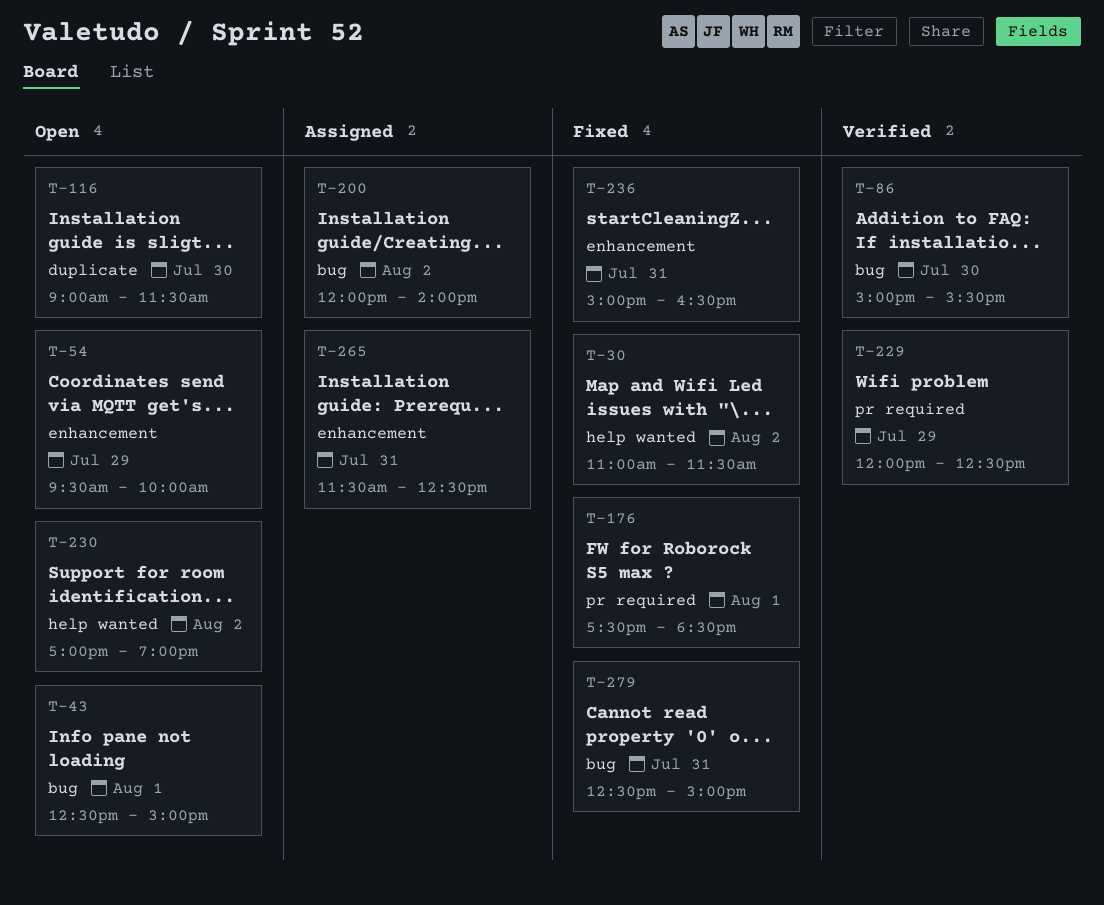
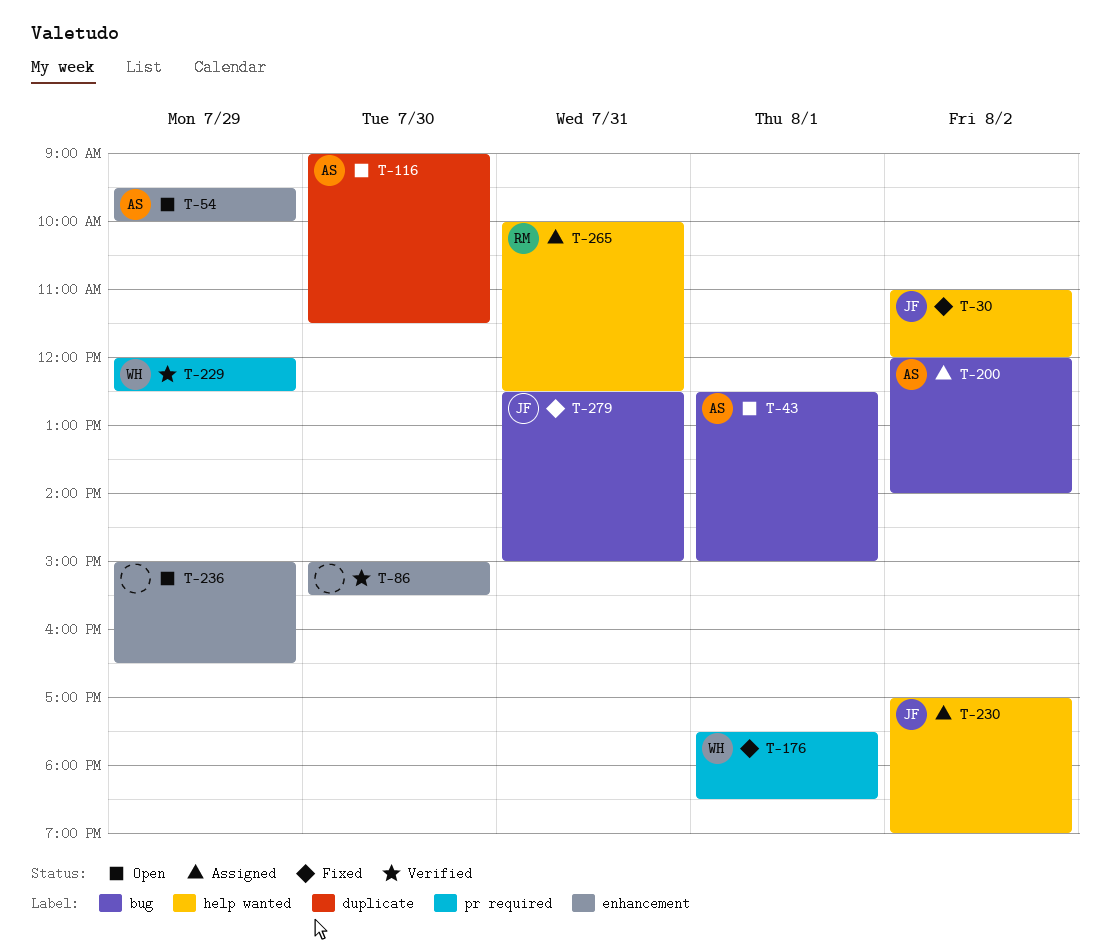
T-30, ends: 11:30 -> 12:00
T-86, label: bug -> enhancement
T-230, status: Open -> Assigned
T-236, status: Fixed -> Open
T-236, day: Jul 31 -> Jul 29
T-265, label: enhancement -> help wanted
T-265, begins: 11:30 -> 10:00

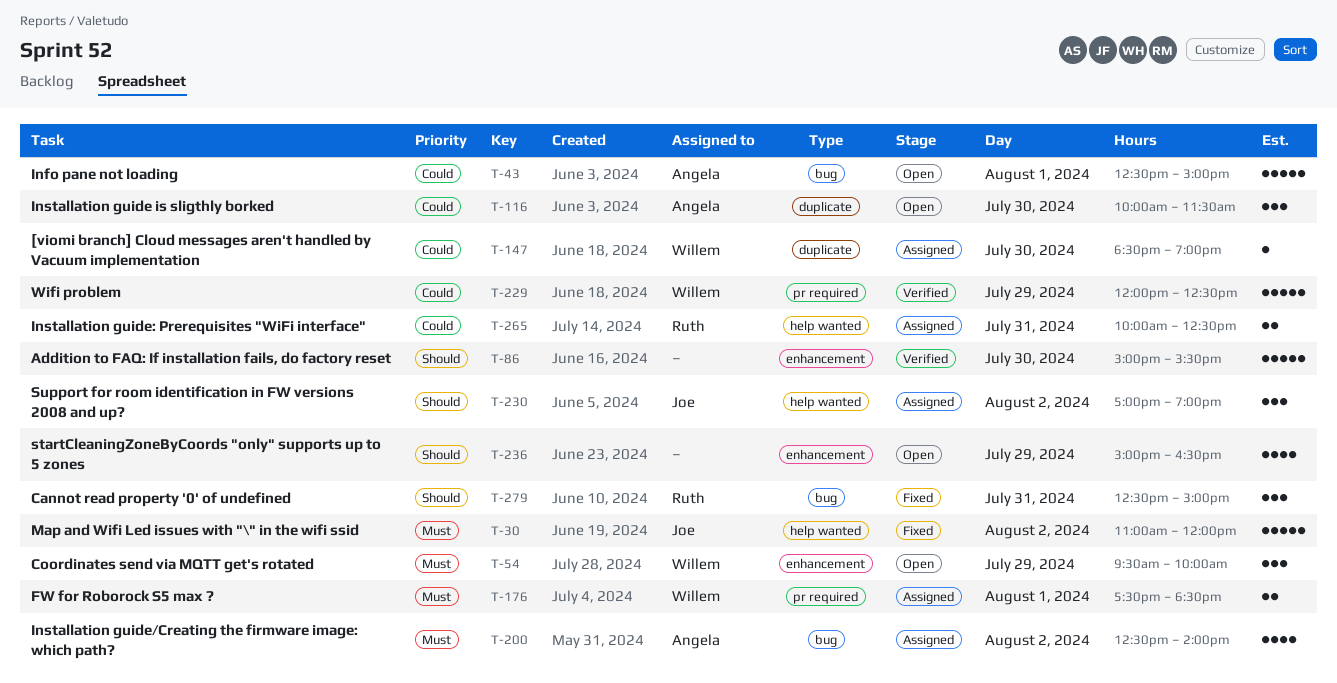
T-54, owner: Angela -> Willem
T-116, begins: 09:00 -> 10:00
T-147: none -> present
T-176, status: Fixed -> Assigned
T-200, begins: 12:00 -> 12:30
T-279, owner: Joe -> Ruth

